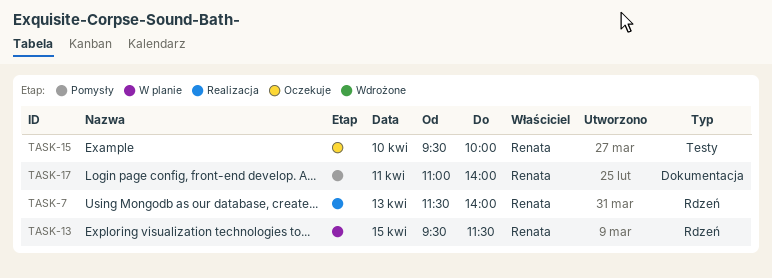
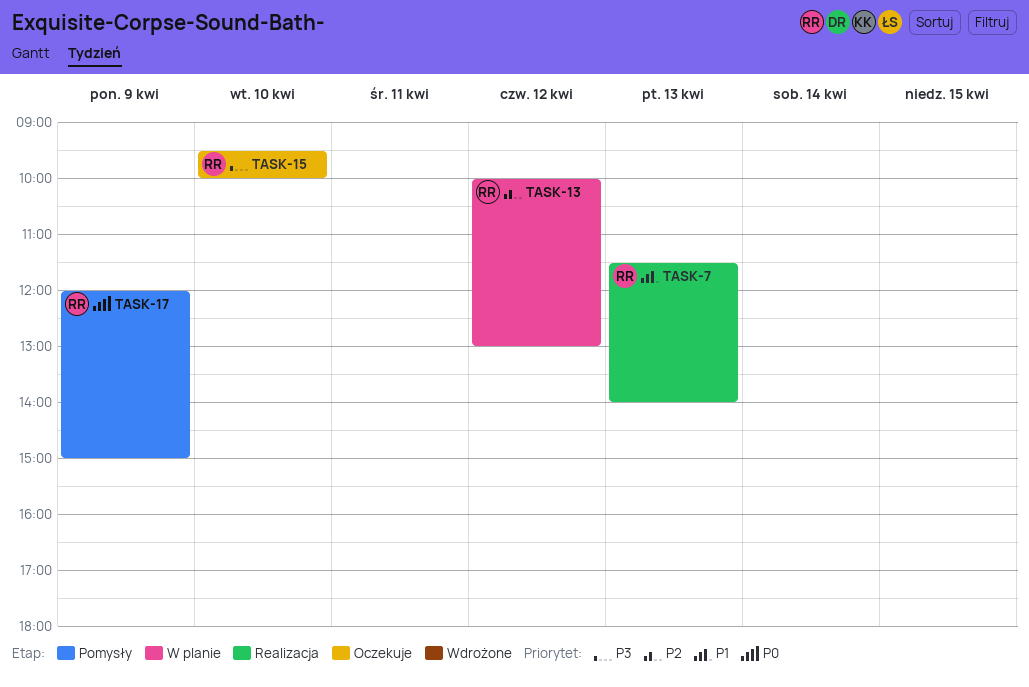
TASK-13, day: Apr 15 -> Apr 12
TASK-13, begins: 09:30 -> 10:00
TASK-13, ends: 11:30 -> 13:00
TASK-17, day: Apr 11 -> Apr 9
TASK-17, begins: 11:00 -> 12:00
TASK-17, ends: 14:00 -> 15:00

